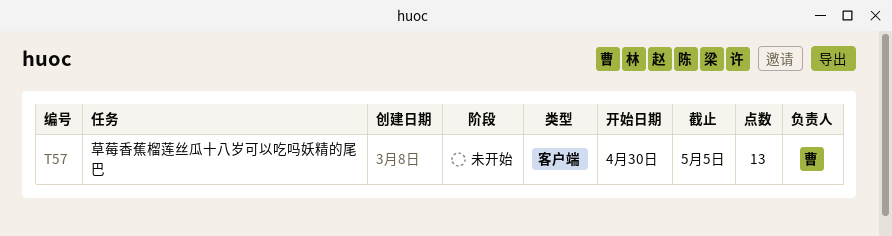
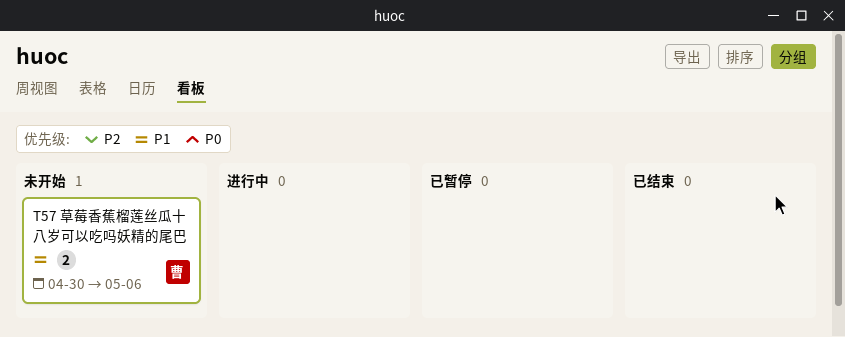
T57, estimate: 13 -> 2
T57, due: May 5 -> May 6

